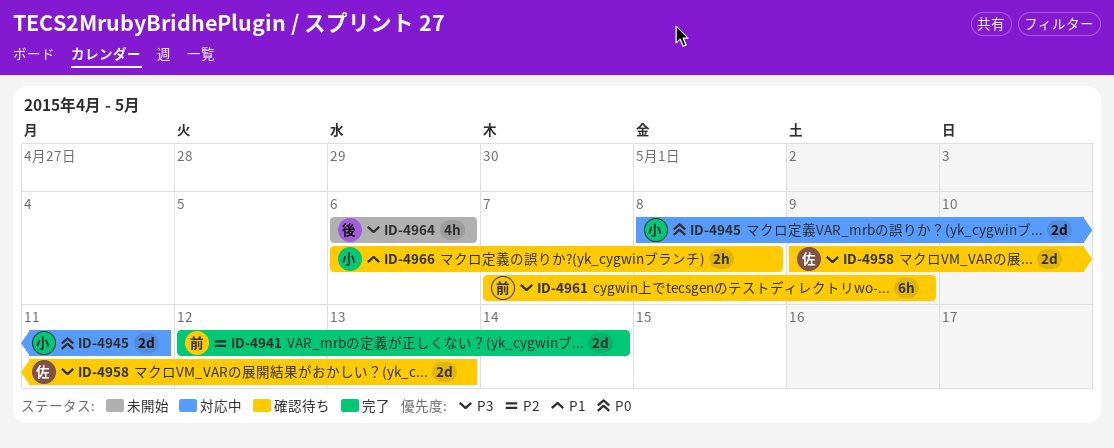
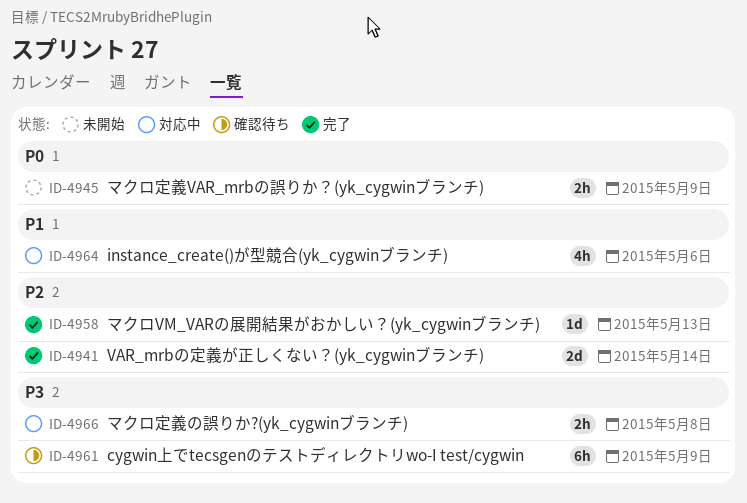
ID-4945, status: 対応中 -> 未開始
ID-4945, estimate: 2d -> 2h
ID-4945, due: May 11 -> May 9
ID-4958, status: 確認待ち -> 完了
ID-4958, priority: P3 -> P2
ID-4958, estimate: 2d -> 1d
ID-4964, status: 未開始 -> 対応中
ID-4964, priority: P3 -> P1
ID-4966, status: 確認待ち -> 対応中
ID-4966, priority: P1 -> P3

